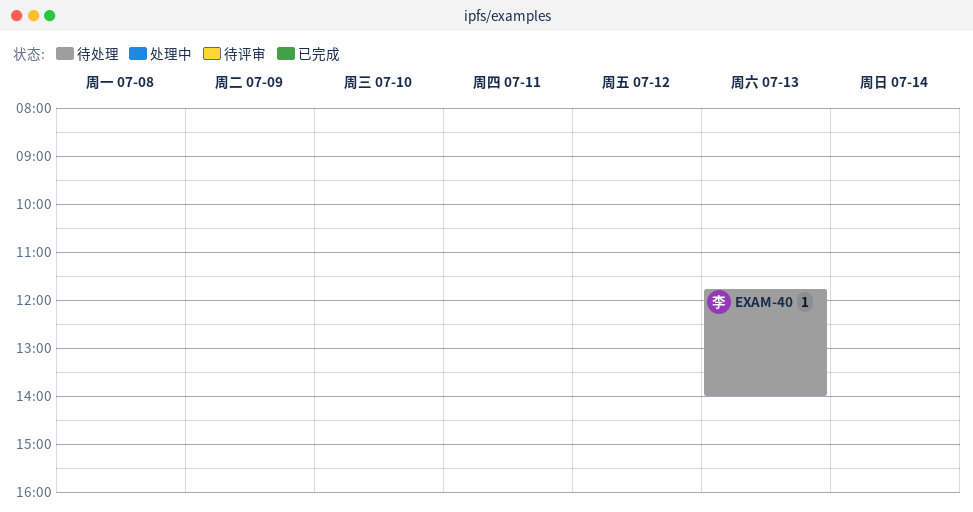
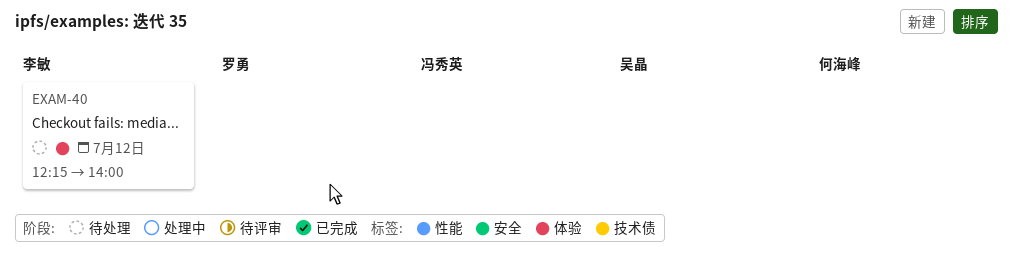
EXAM-40, day: Jul 13 -> Jul 12
EXAM-40, begins: 11:45 -> 12:15

